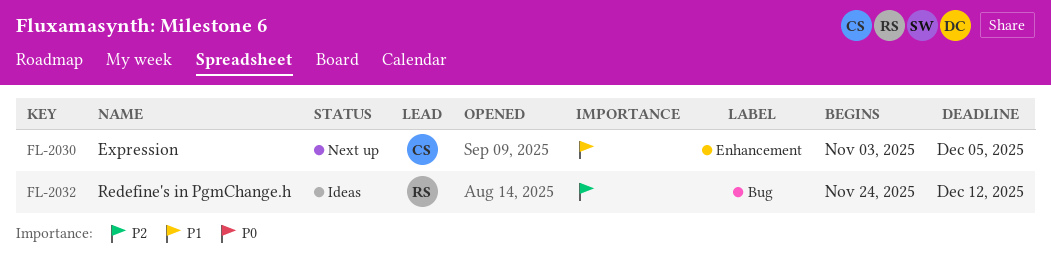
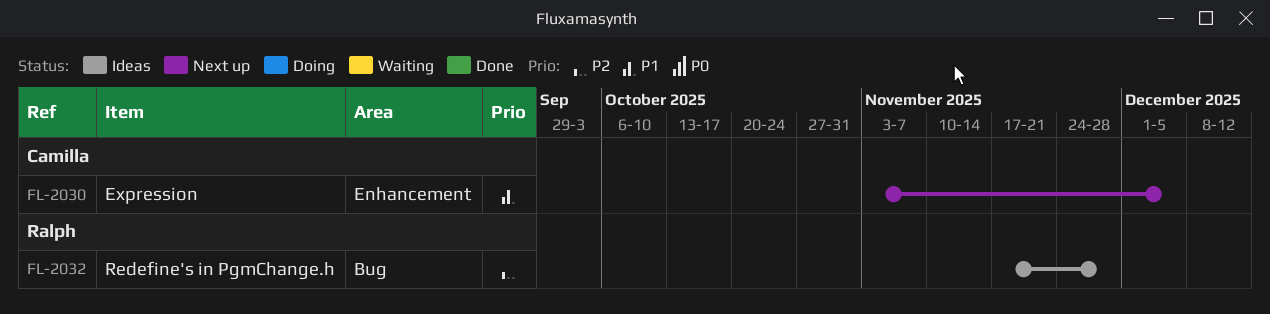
FL-2032, start: Nov 24 -> Nov 17
FL-2032, due: Dec 12 -> Nov 28

